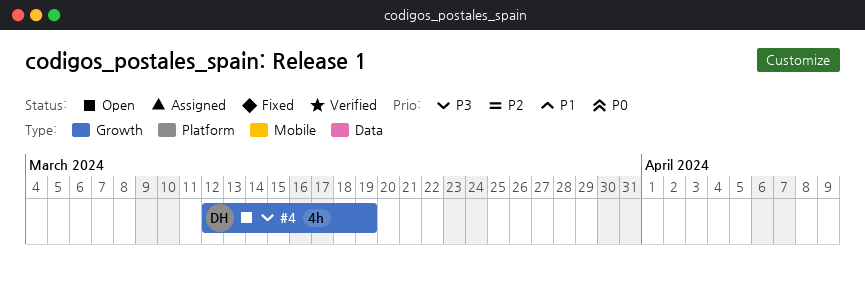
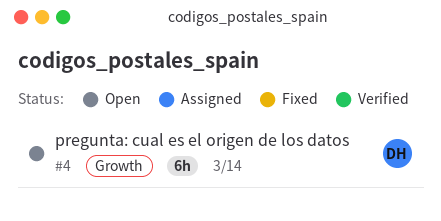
#4, estimate: 4h -> 6h
#4, due: Mar 19 -> Mar 14

